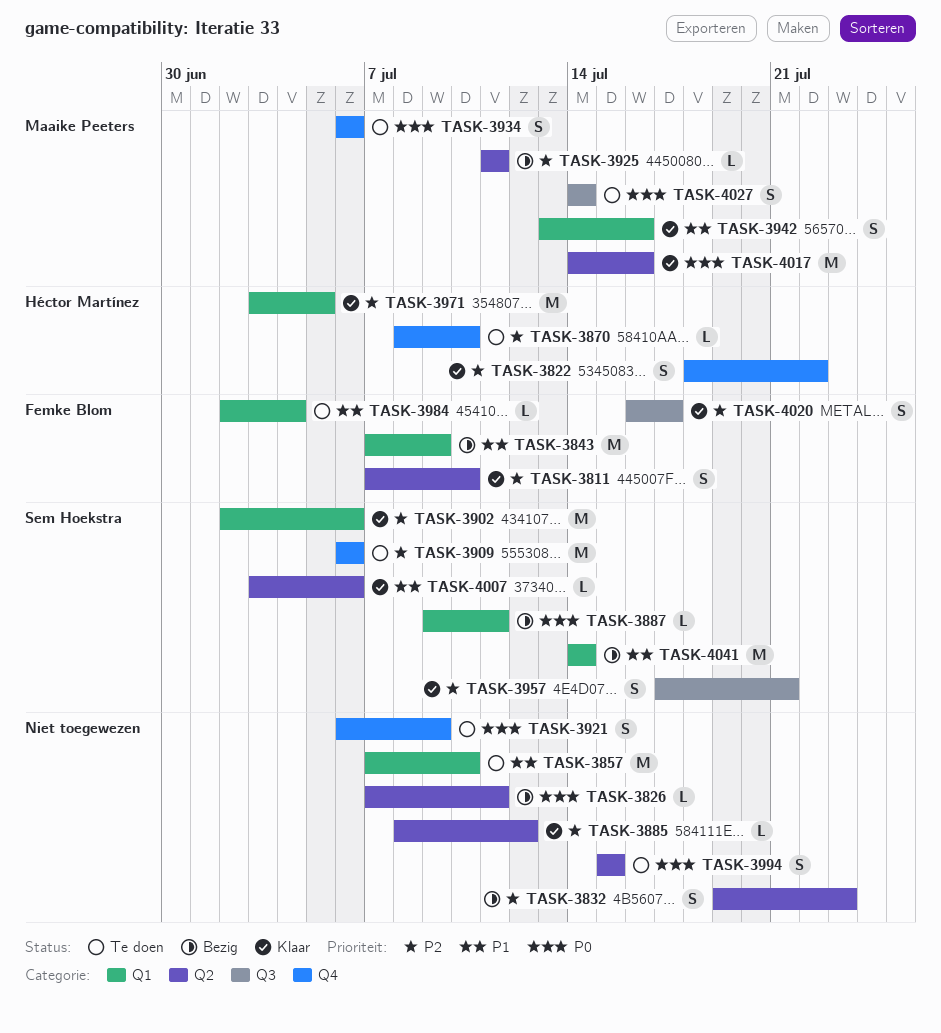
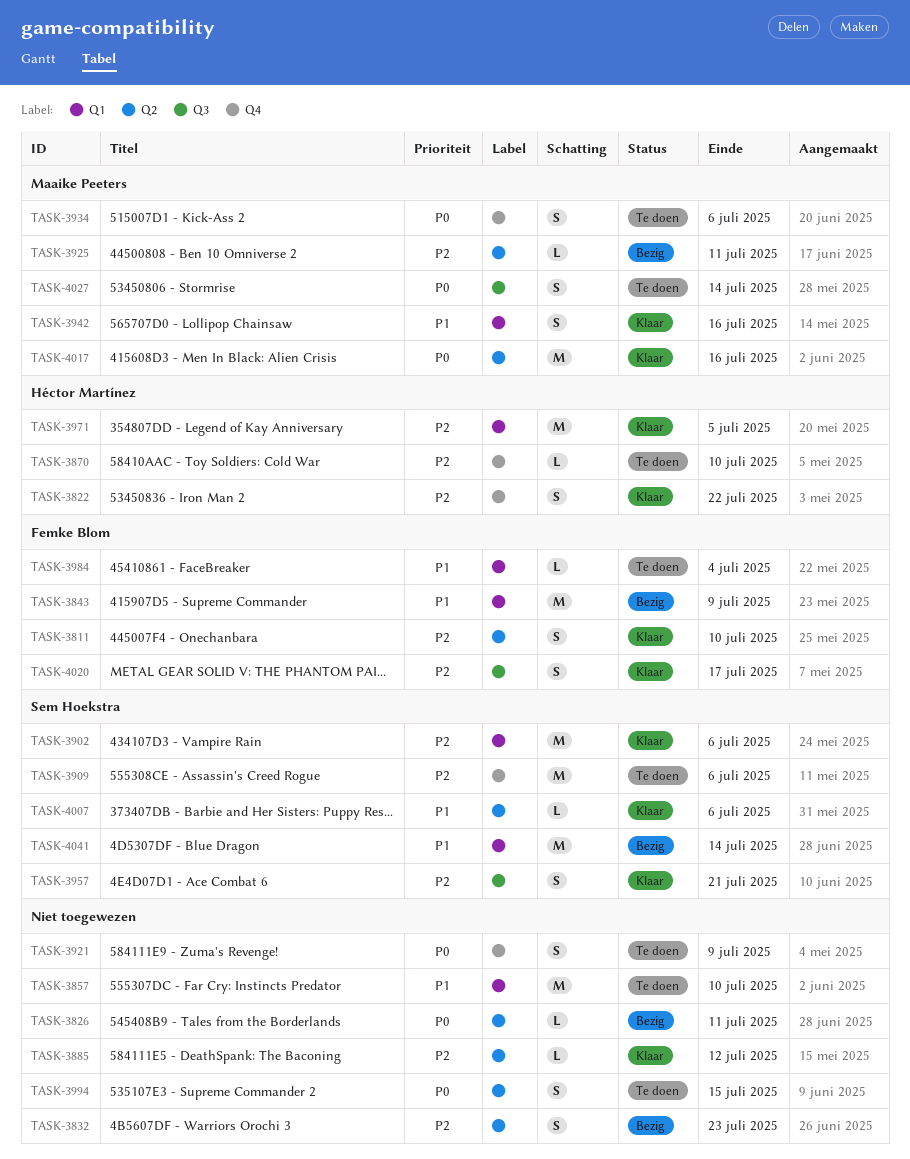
TASK-3887: present -> none

